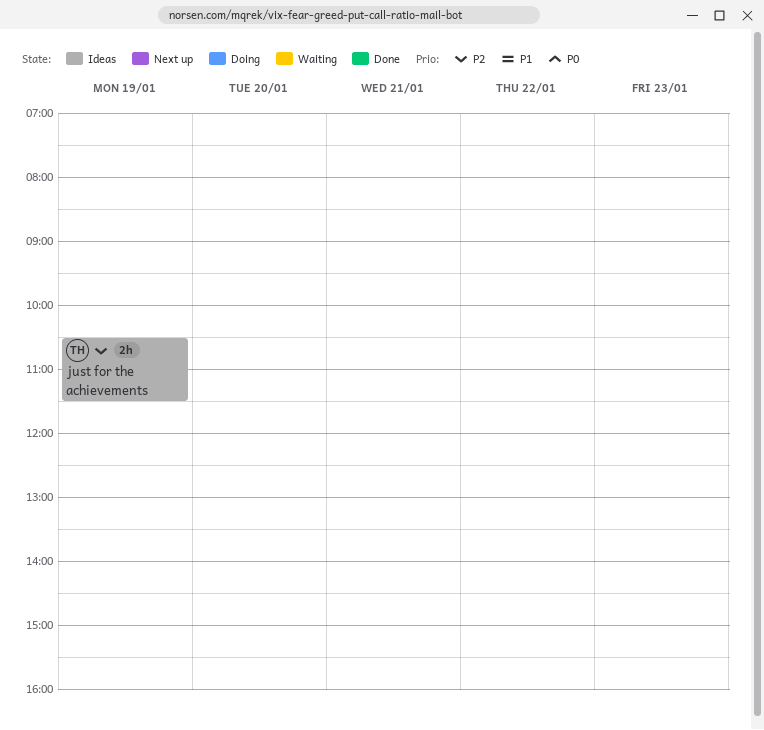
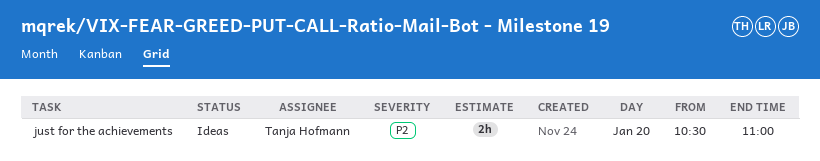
just for the achievements, day: Jan 19 -> Jan 20
just for the achievements, ends: 11:30 -> 11:00

